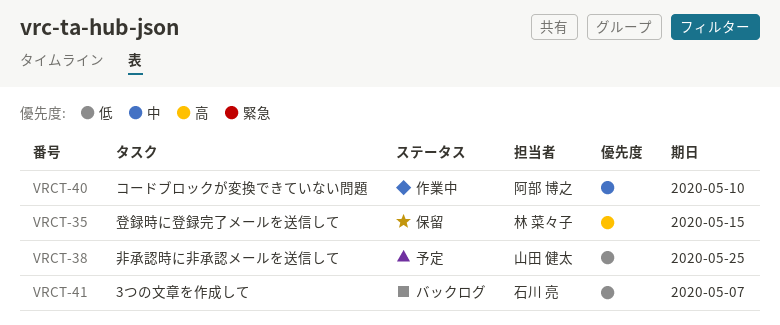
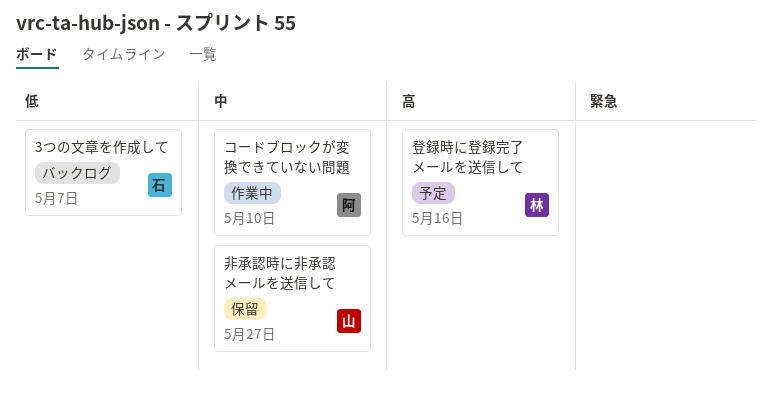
登録時に登録完了メールを送信して, status: 保留 -> 予定
登録時に登録完了メールを送信して, due: May 15 -> May 16
非承認時に非承認メールを送信して, status: 予定 -> 保留
非承認時に非承認メールを送信して, priority: 低 -> 中
非承認時に非承認メールを送信して, due: May 25 -> May 27

